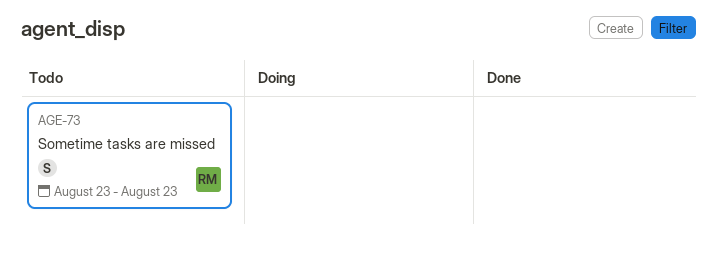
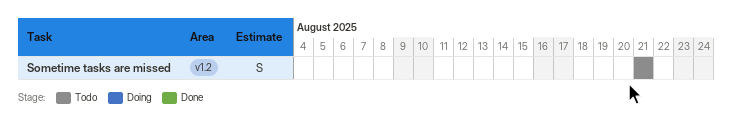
Sometime tasks are missed, start: Aug 23 -> Aug 21
Sometime tasks are missed, due: Aug 23 -> Aug 21

